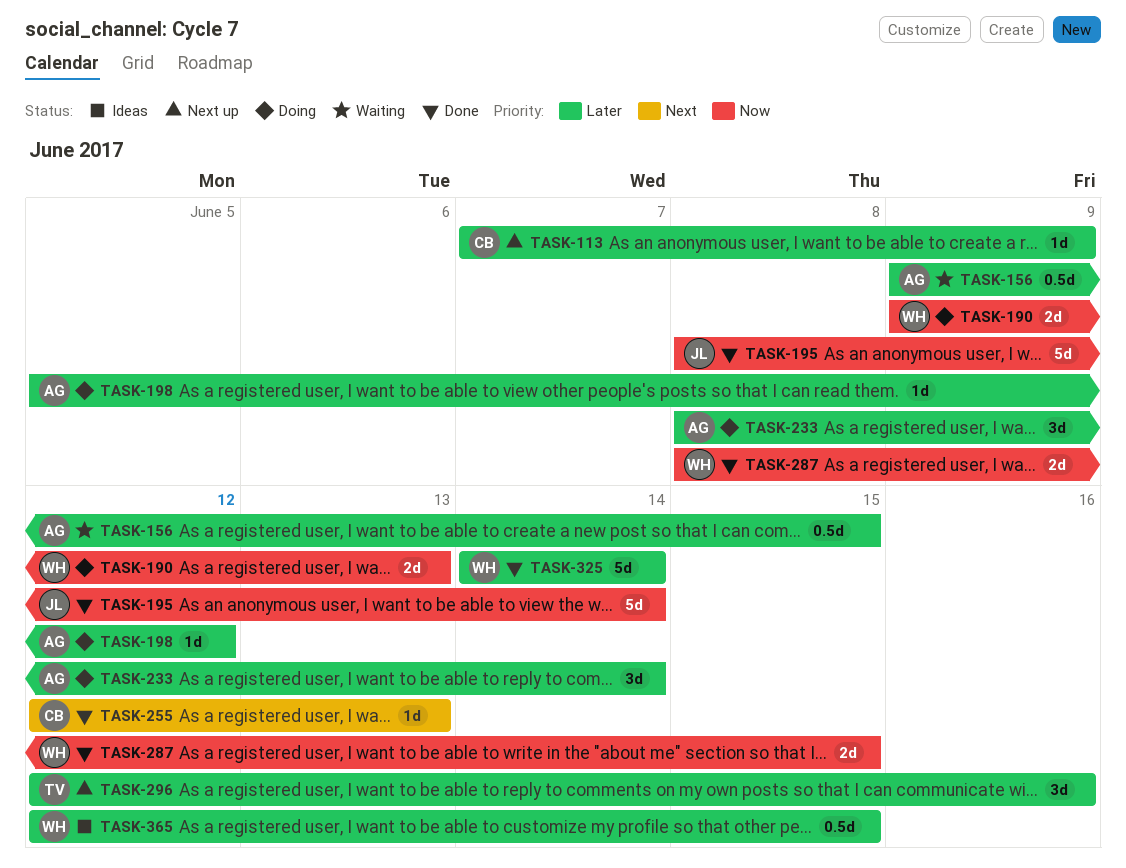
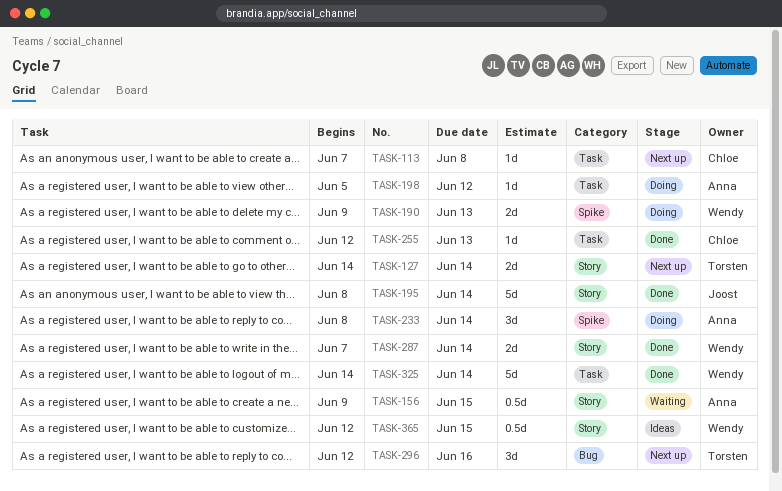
TASK-113, due: Jun 9 -> Jun 8
TASK-127: none -> present
TASK-287, start: Jun 8 -> Jun 7
TASK-287, due: Jun 15 -> Jun 14

